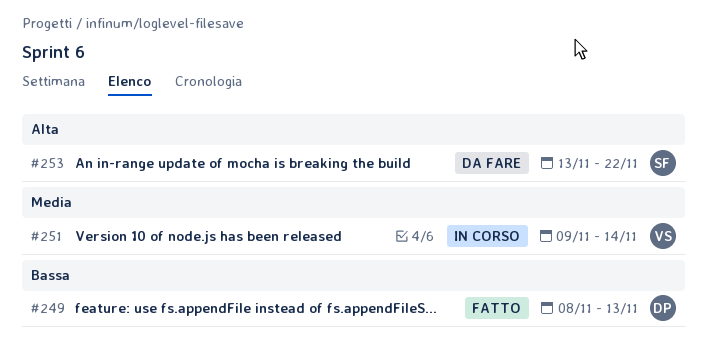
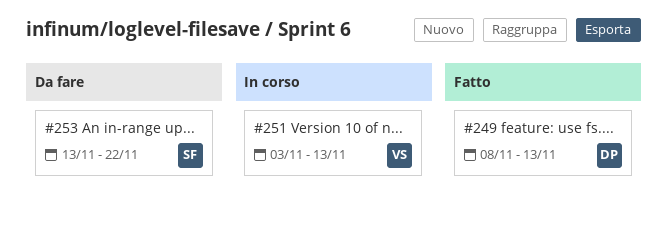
#251, start: Nov 9 -> Nov 3
#251, due: Nov 14 -> Nov 13

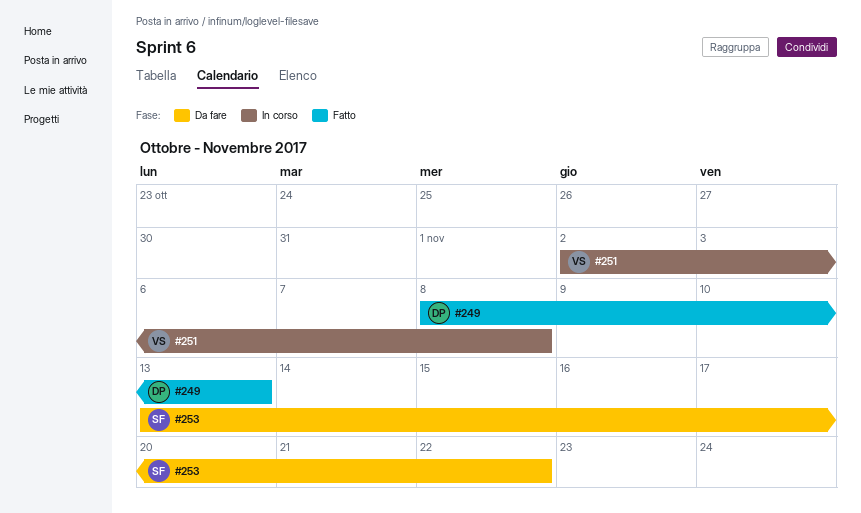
#251, start: Nov 3 -> Nov 2
#251, due: Nov 13 -> Nov 8

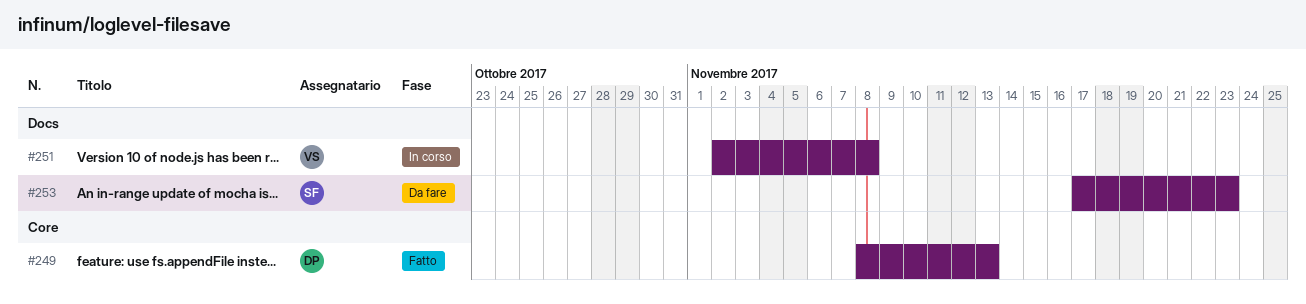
#253, start: Nov 13 -> Nov 17
#253, due: Nov 22 -> Nov 23

